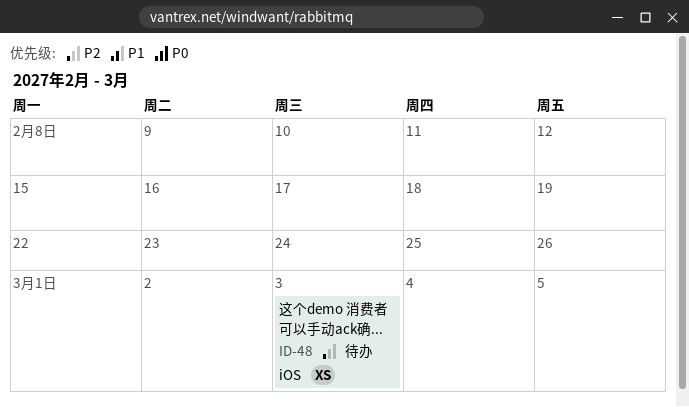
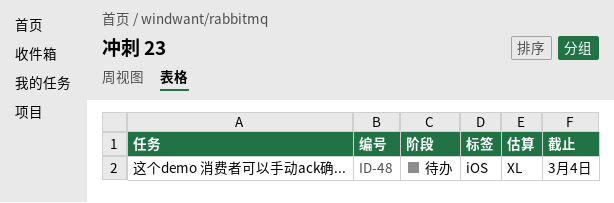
ID-48, estimate: XS -> XL
ID-48, due: Mar 3 -> Mar 4

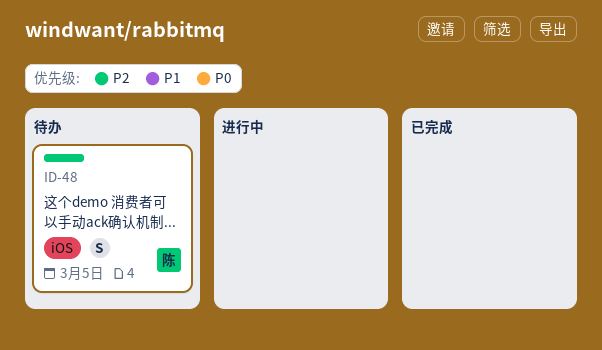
ID-48, estimate: XL -> S
ID-48, due: Mar 4 -> Mar 5

